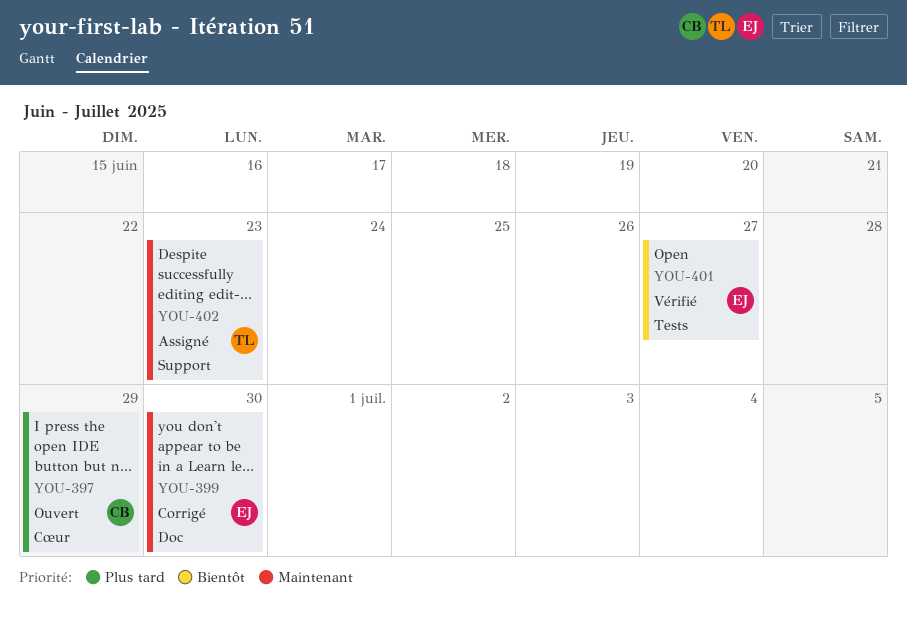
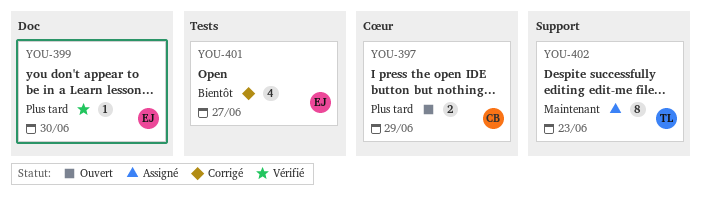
YOU-399, status: Corrigé -> Vérifié
YOU-399, priority: Maintenant -> Plus tard
YOU-401, status: Vérifié -> Corrigé

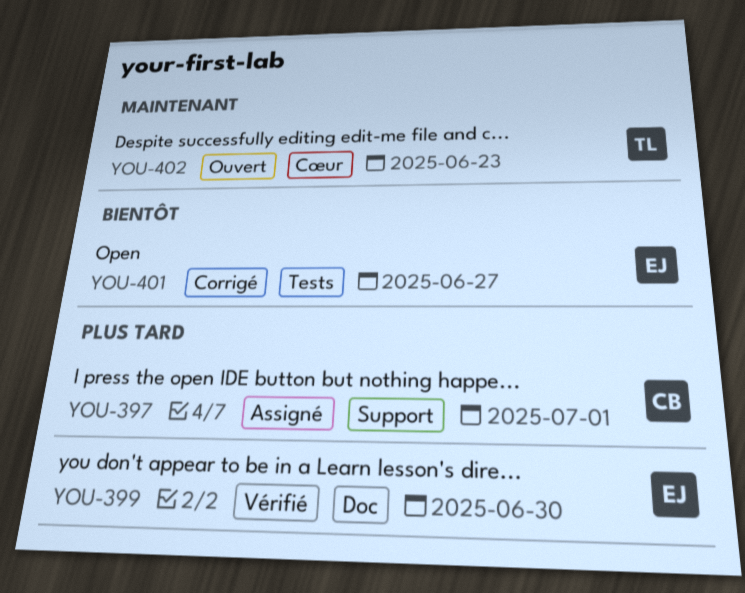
YOU-397, status: Ouvert -> Assigné
YOU-397, label: Cœur -> Support
YOU-397, due: Jun 29 -> Jul 1
YOU-402, status: Assigné -> Ouvert
YOU-402, label: Support -> Cœur

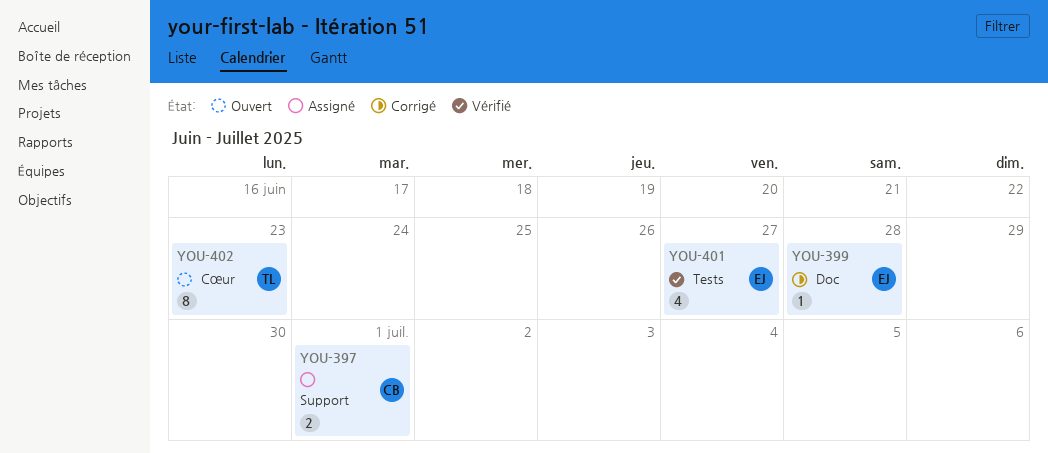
YOU-399, status: Vérifié -> Corrigé
YOU-399, due: Jun 30 -> Jun 28
YOU-401, status: Corrigé -> Vérifié

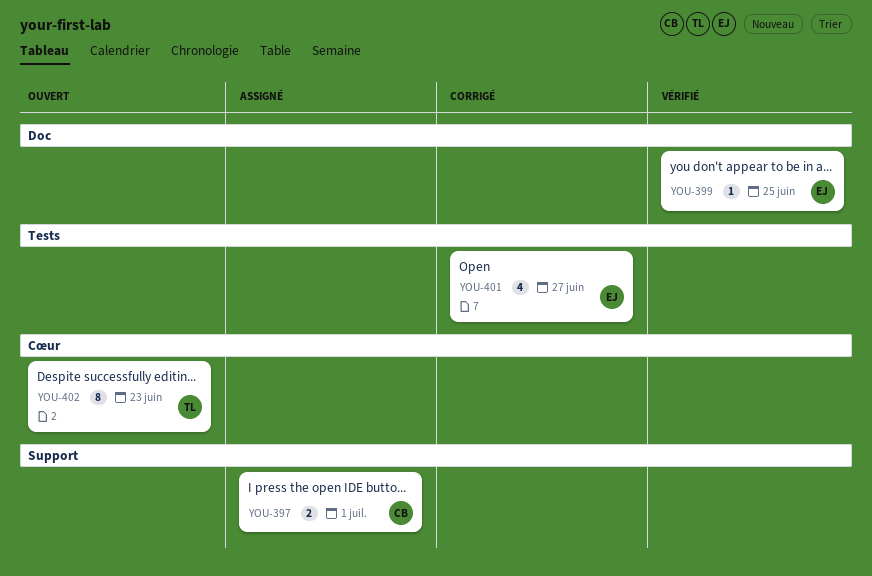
YOU-399, status: Corrigé -> Vérifié
YOU-399, due: Jun 28 -> Jun 25
YOU-401, status: Vérifié -> Corrigé

